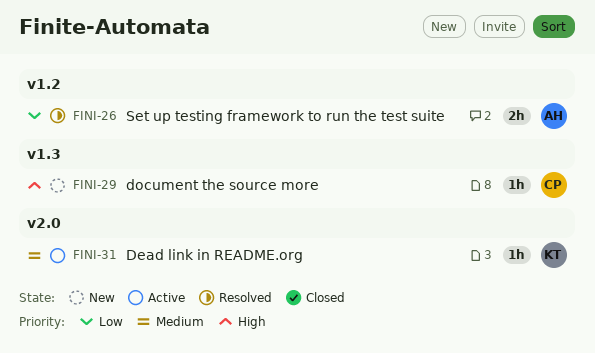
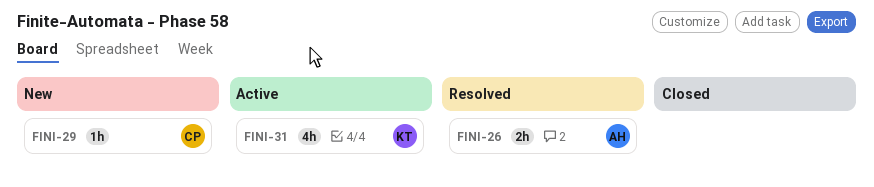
FINI-31, estimate: 1h -> 4h

